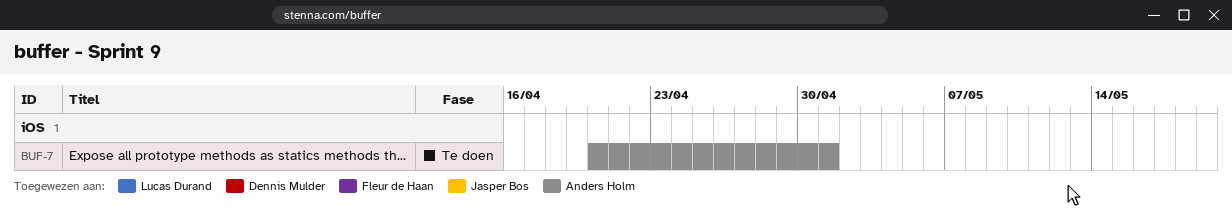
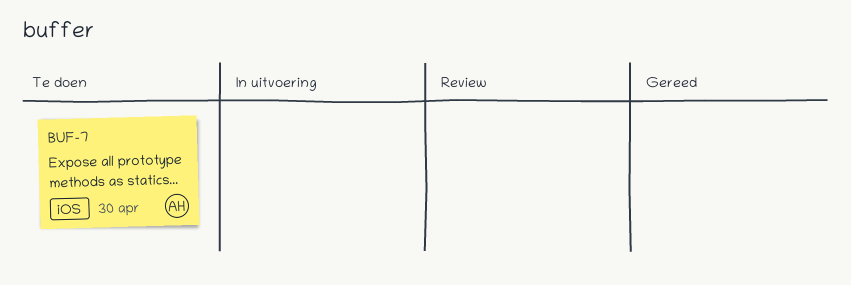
BUF-7, due: May 1 -> Apr 30

